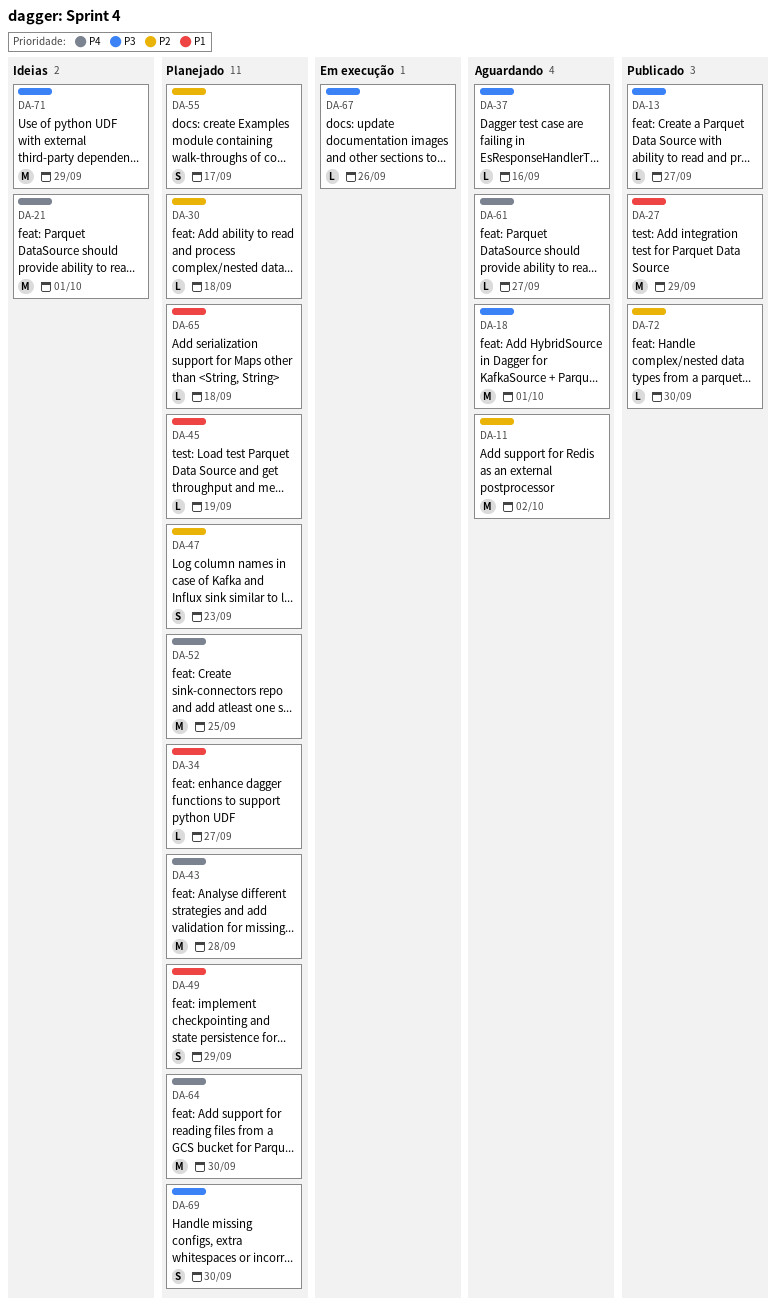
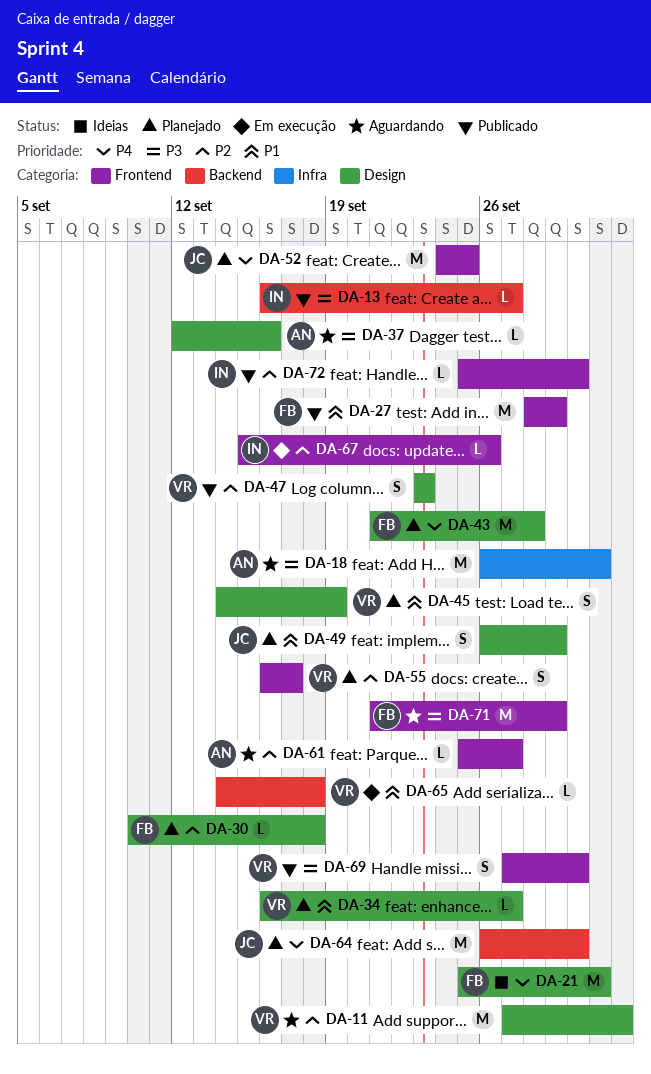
DA-45, estimate: L -> S
DA-47, status: Planejado -> Publicado
DA-61, priority: P4 -> P2
DA-65, status: Planejado -> Em execução
DA-67, priority: P3 -> P2
DA-69, status: Planejado -> Publicado
DA-71, status: Ideias -> Aguardando

